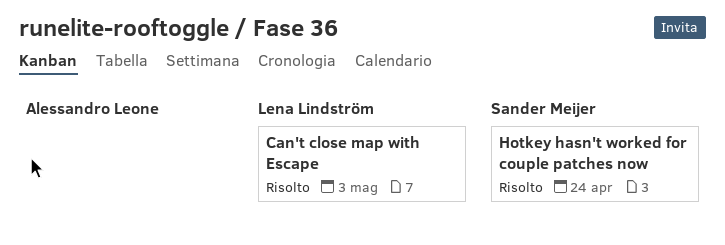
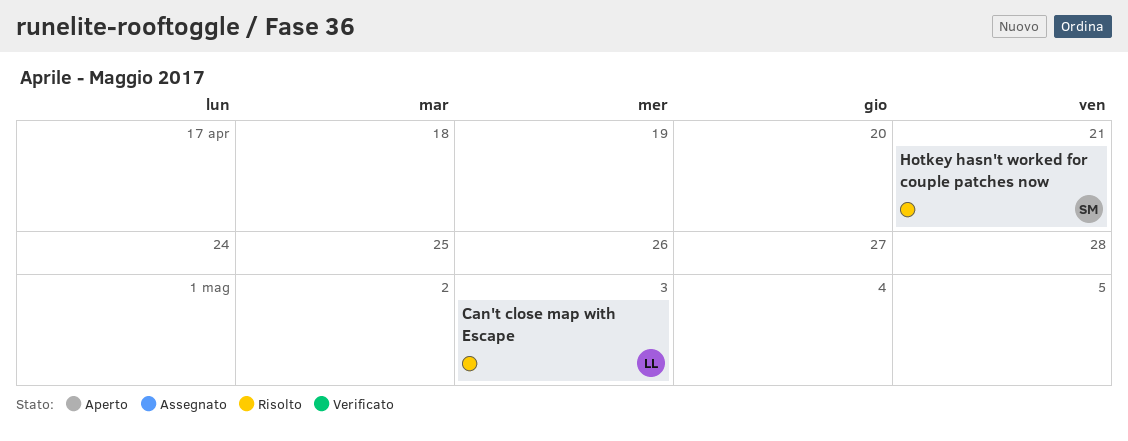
Hotkey hasn't worked for couple patches now, due: Apr 24 -> Apr 21

